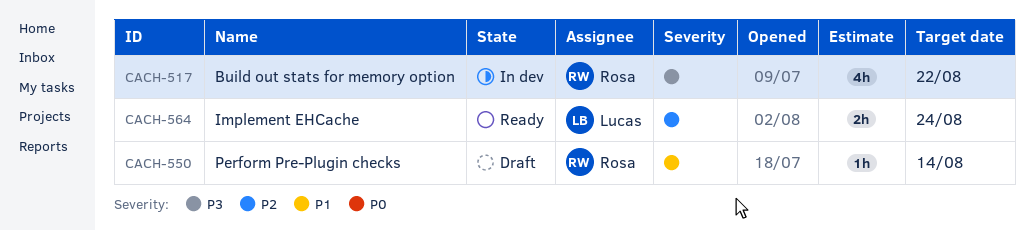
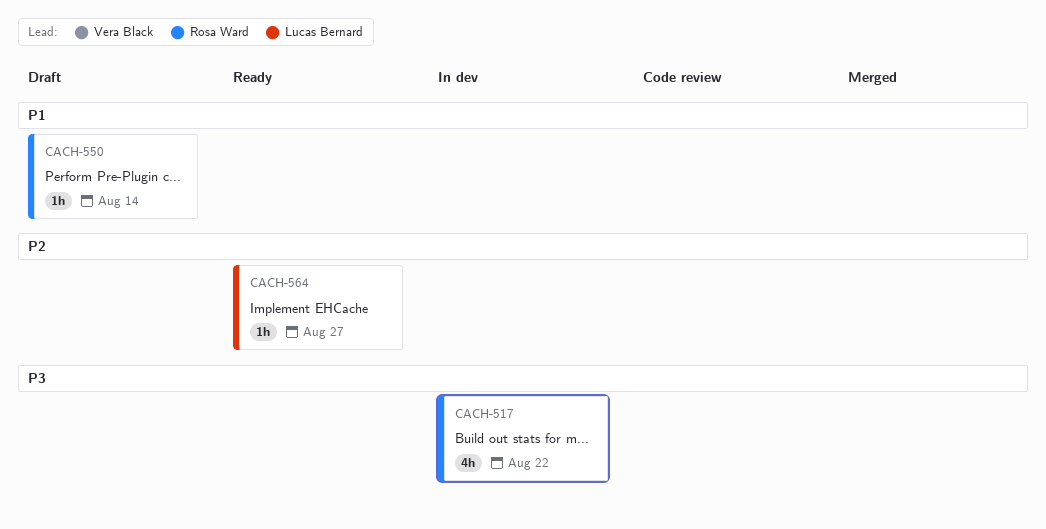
CACH-564, estimate: 2h -> 1h
CACH-564, due: Aug 24 -> Aug 27

